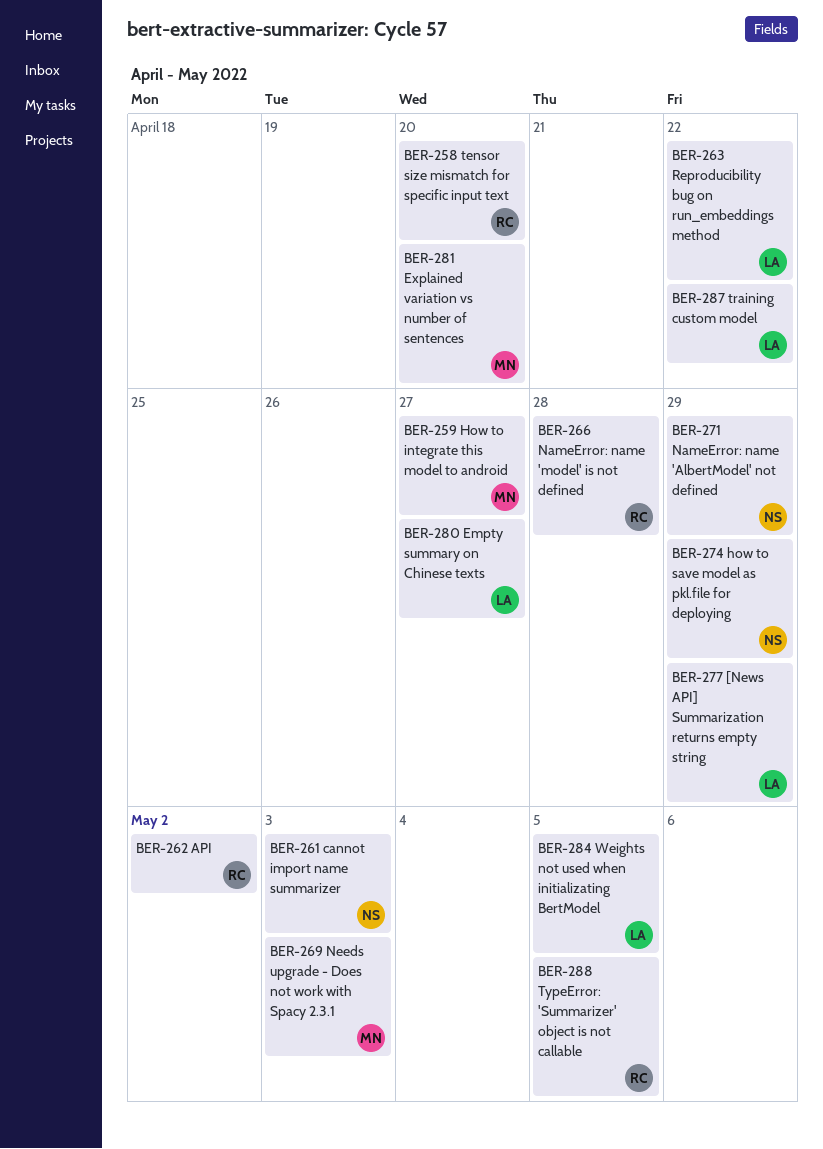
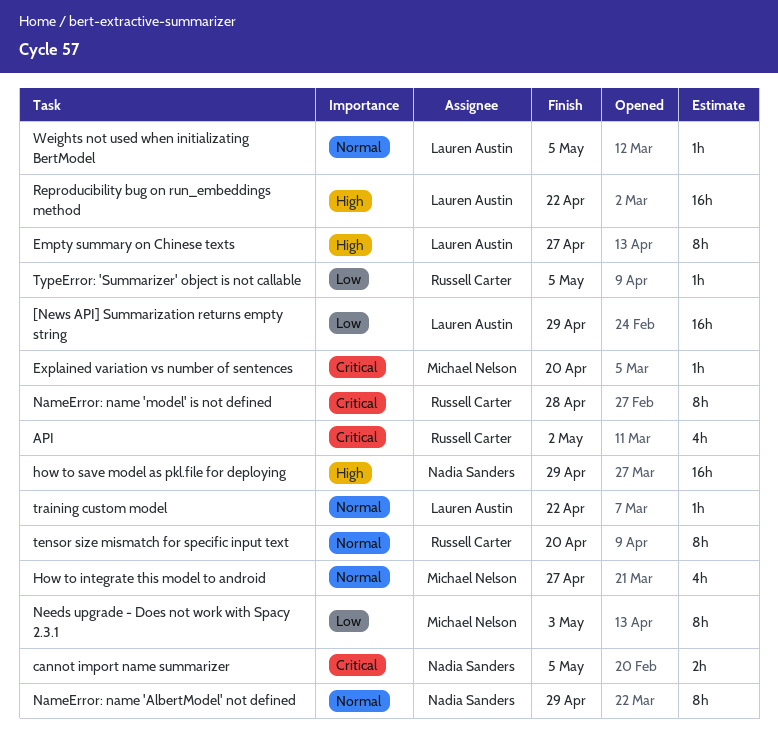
cannot import name summarizer, due: May 3 -> May 5

